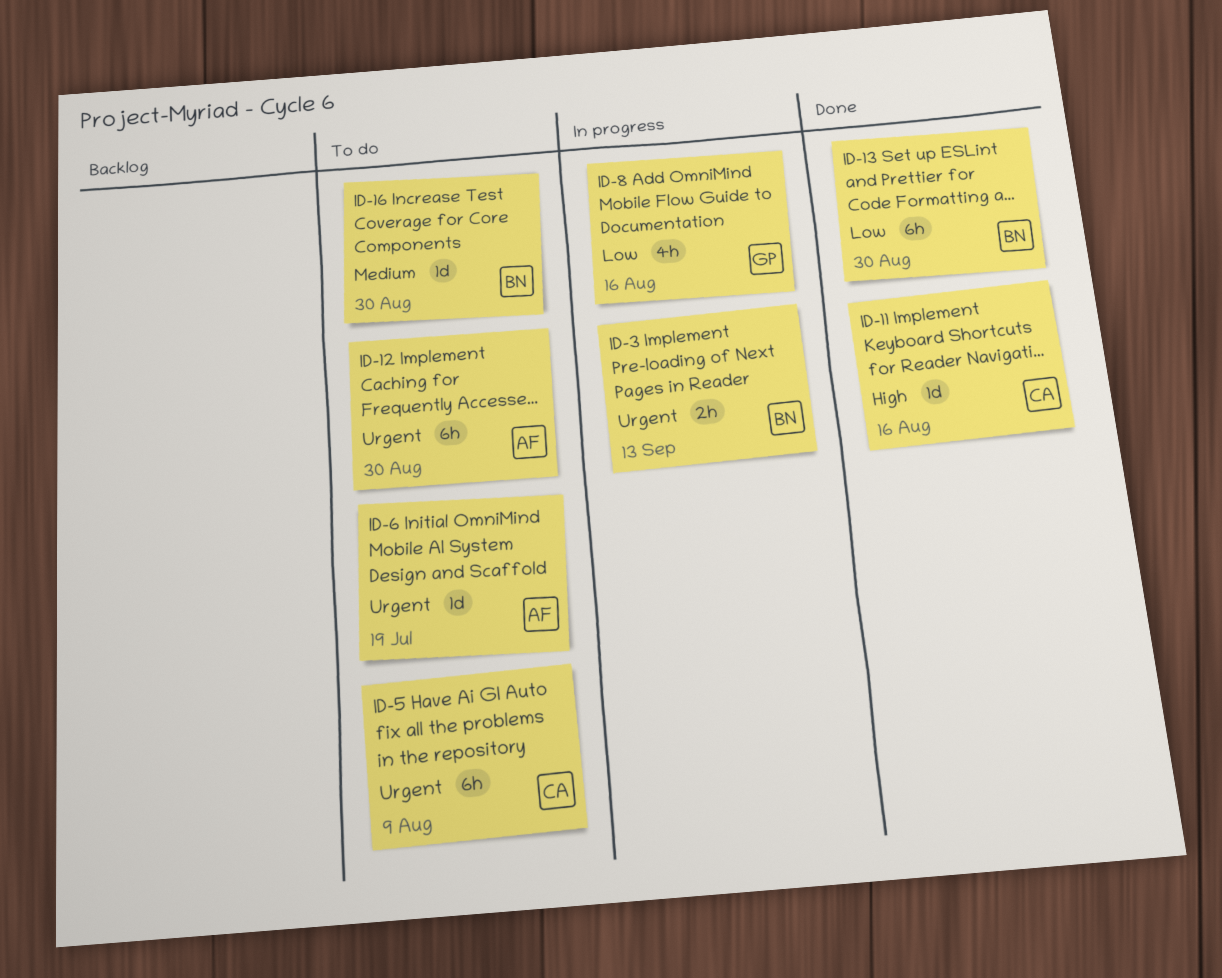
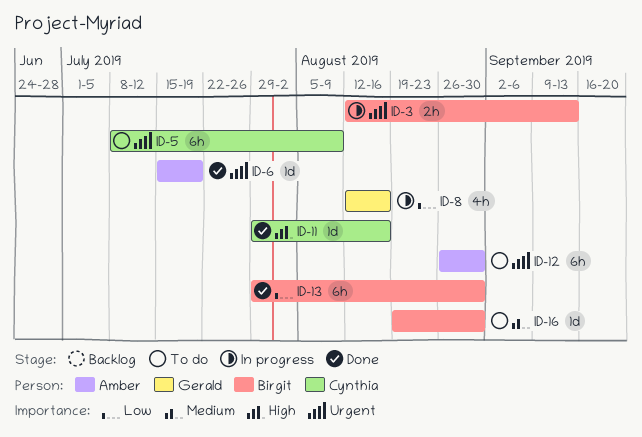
ID-6, status: To do -> Done

